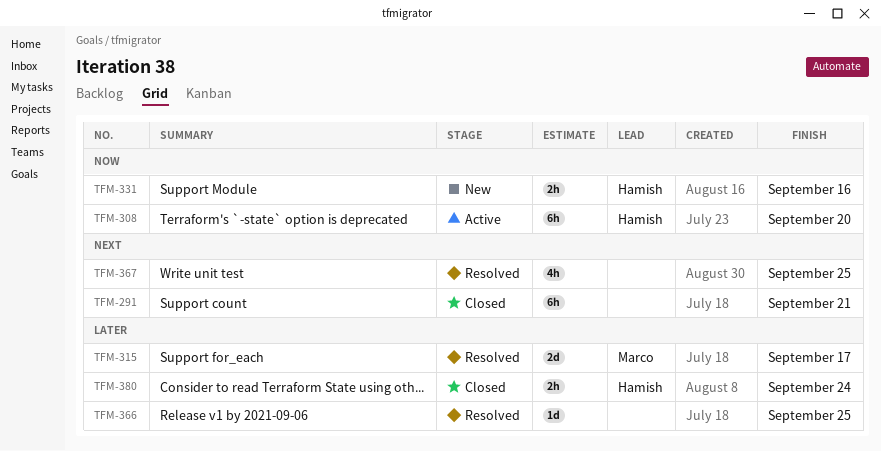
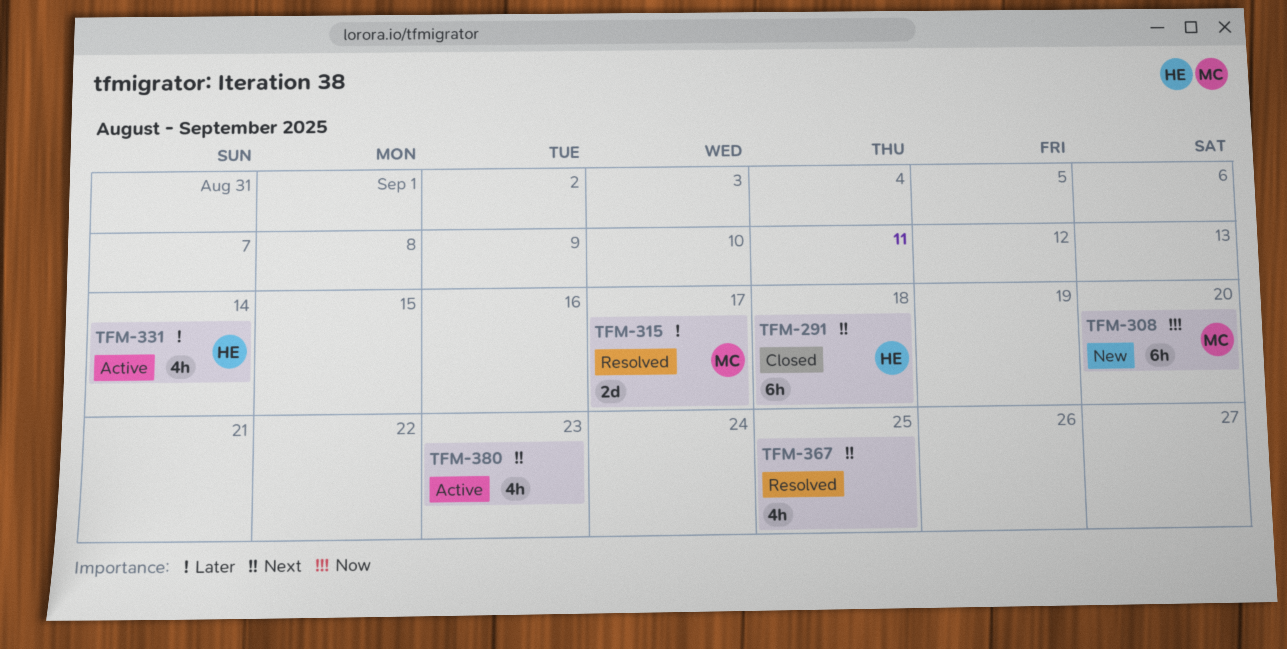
TFM-291, owner: none -> Hamish
TFM-291, due: Sep 21 -> Sep 18
TFM-308, status: Active -> New
TFM-308, owner: Hamish -> Marco
TFM-331, status: New -> Active
TFM-331, priority: Now -> Later
TFM-331, estimate: 2h -> 4h
TFM-331, due: Sep 16 -> Sep 14
TFM-366: present -> none
TFM-380, status: Closed -> Active
TFM-380, owner: Hamish -> none
TFM-380, priority: Later -> Next
TFM-380, estimate: 2h -> 4h
TFM-380, due: Sep 24 -> Sep 23

